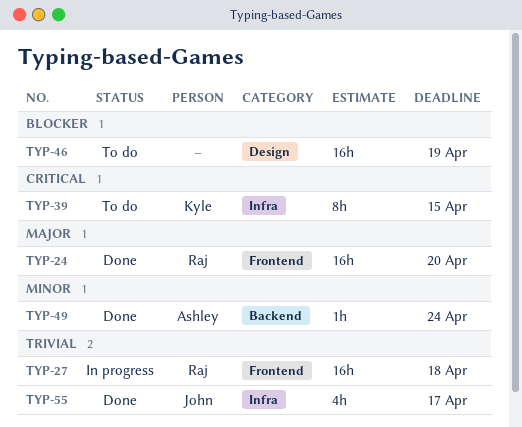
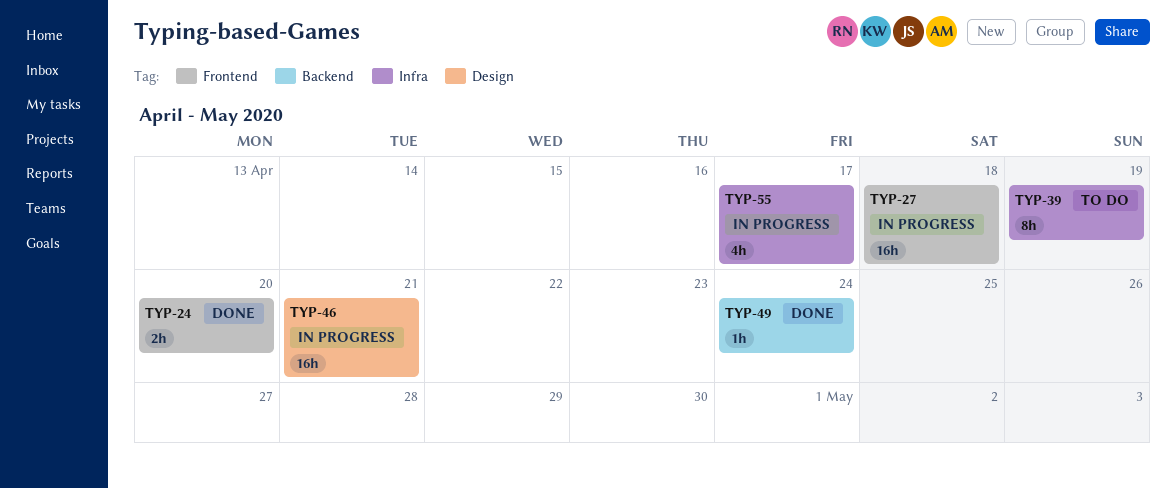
TYP-24, estimate: 16h -> 2h
TYP-39, due: Apr 15 -> Apr 19
TYP-46, status: To do -> In progress
TYP-46, due: Apr 19 -> Apr 21
TYP-55, status: Done -> In progress

